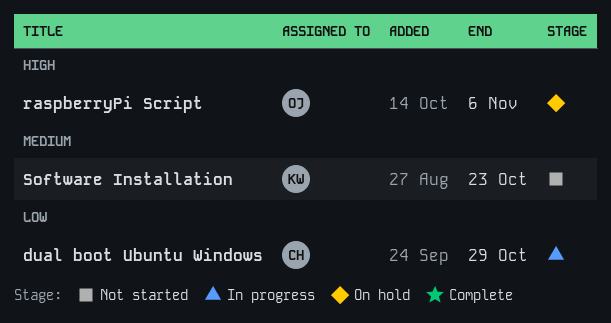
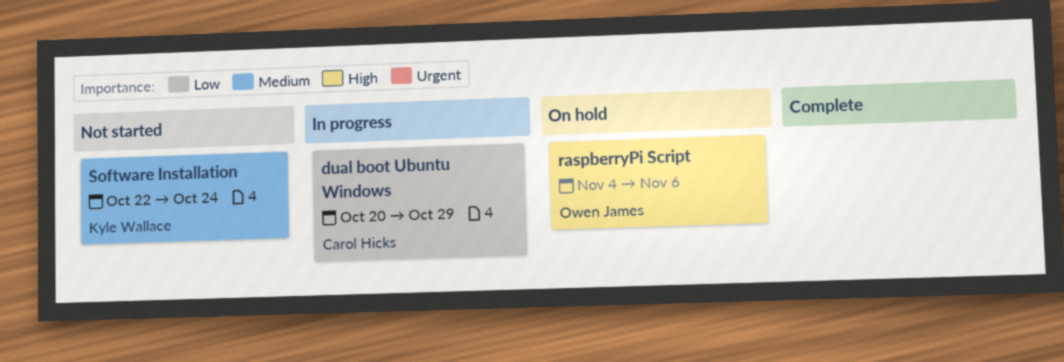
Software Installation, due: Oct 23 -> Oct 24

